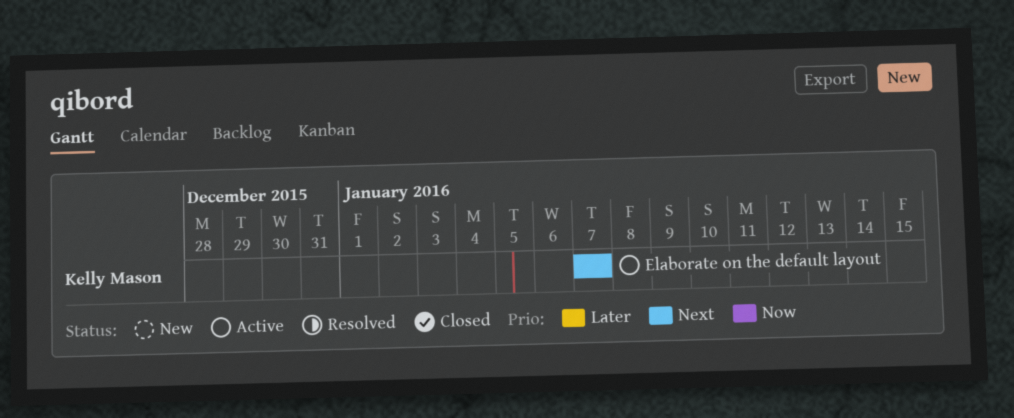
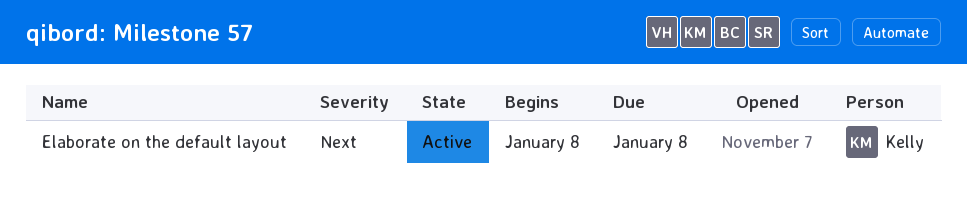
Elaborate on the default layout, start: Jan 7 -> Jan 8
Elaborate on the default layout, due: Jan 7 -> Jan 8

